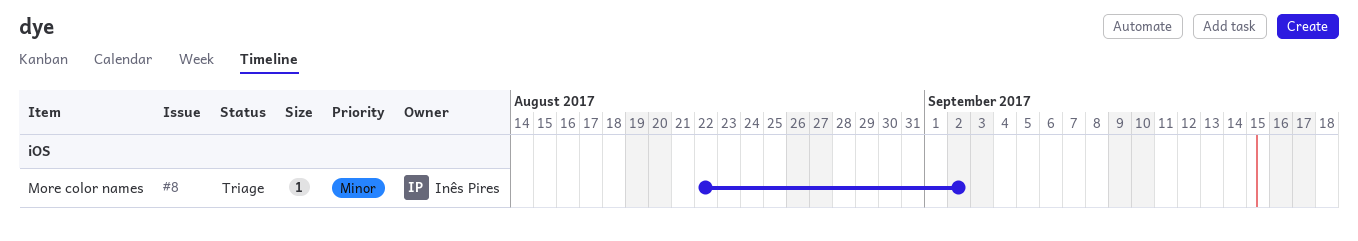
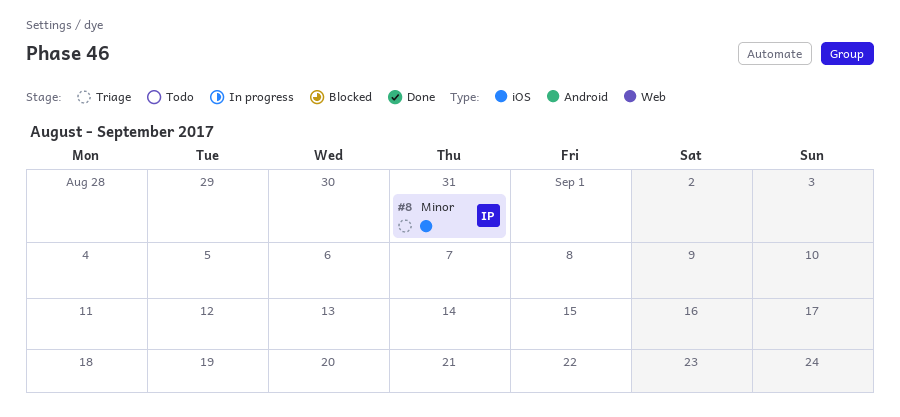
#8, due: Sep 2 -> Aug 31

